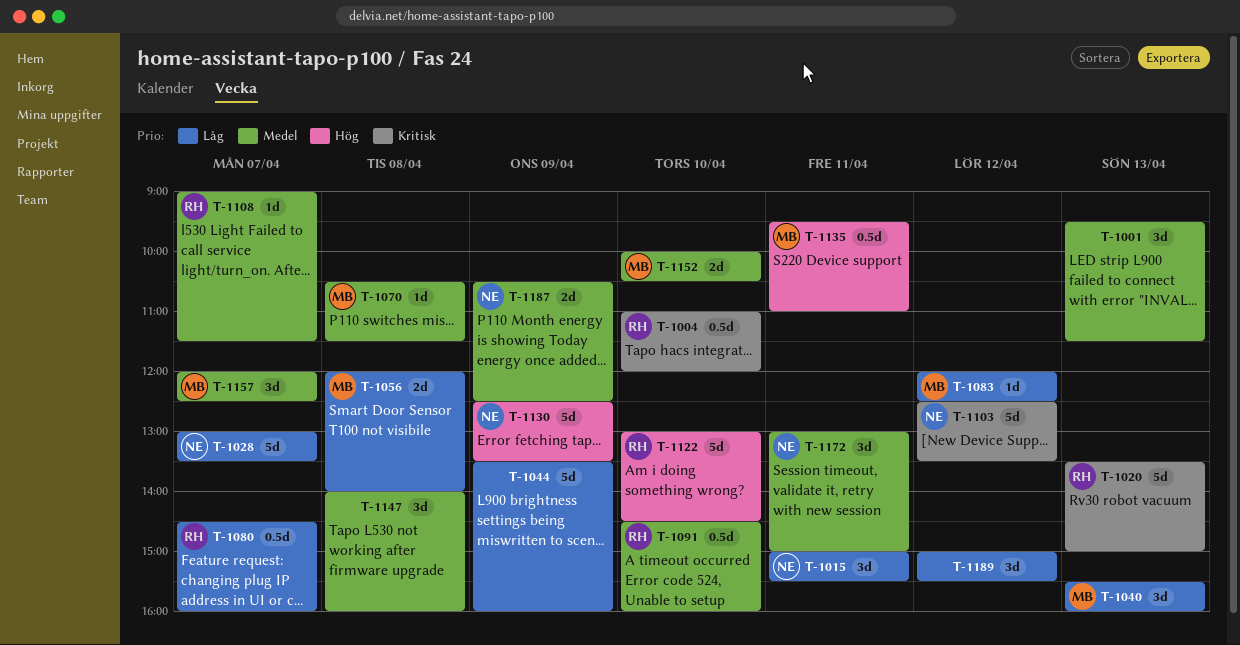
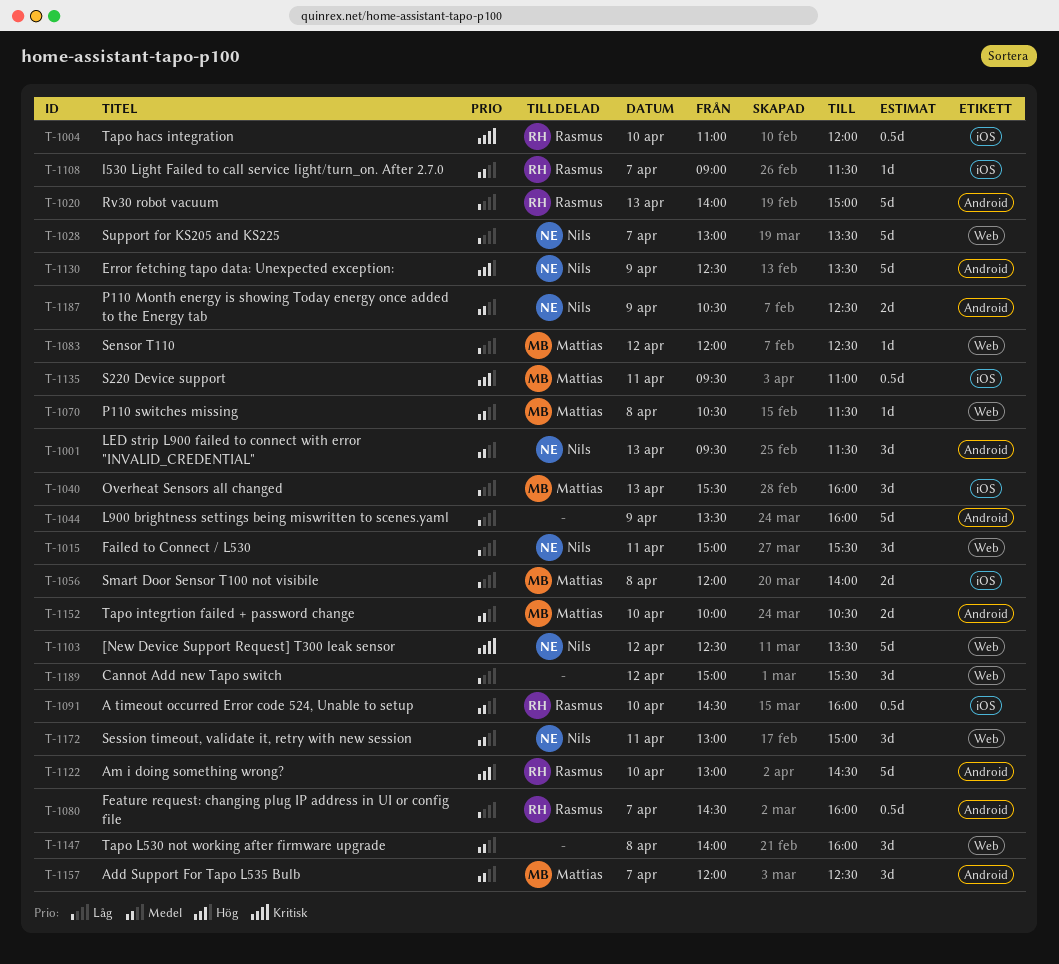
T-1001, owner: none -> Nils
T-1020, priority: Kritisk -> Låg
T-1020, begins: 13:30 -> 14:00

